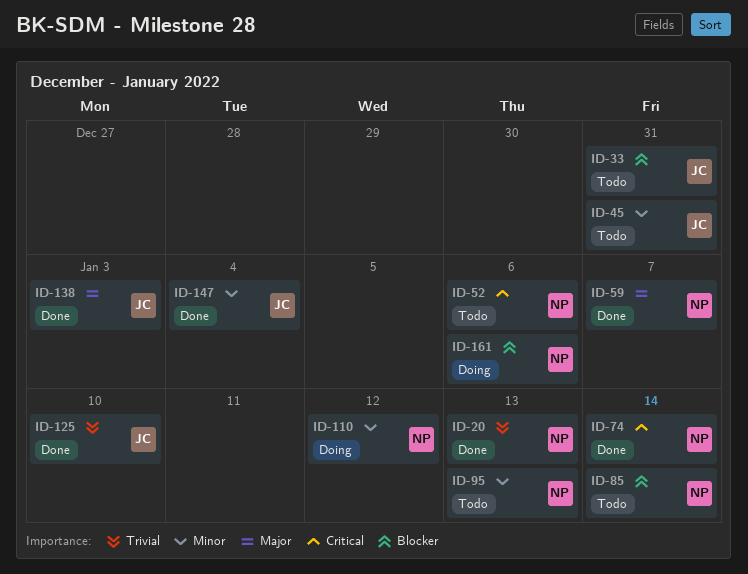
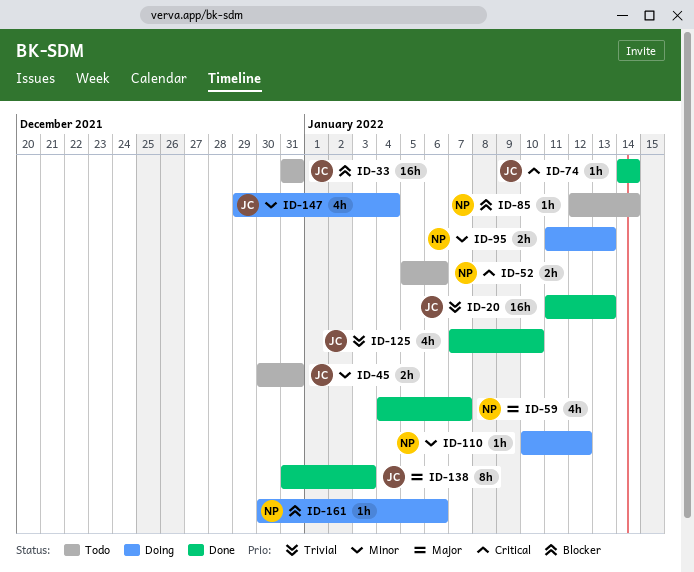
ID-20, owner: NP -> JC
ID-74, owner: NP -> JC
ID-95, status: Todo -> Doing
ID-147, status: Done -> Doing

